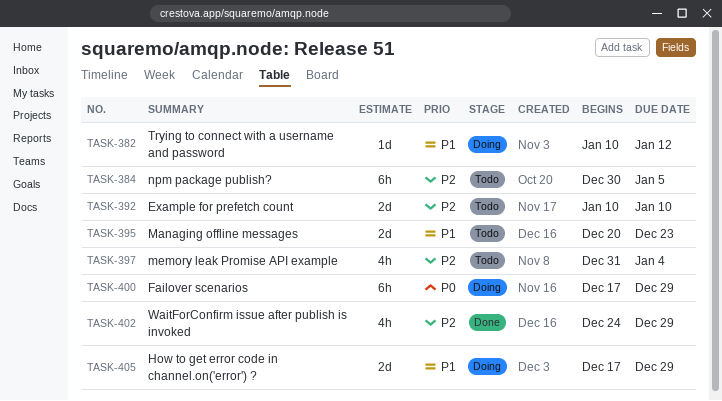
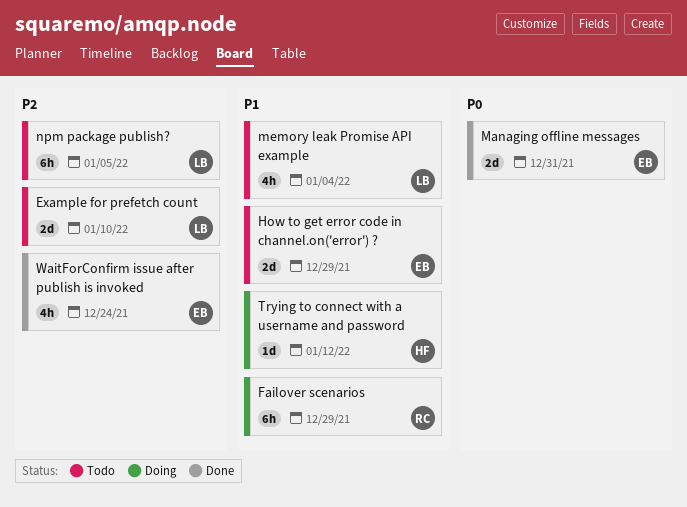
Failover scenarios, priority: P0 -> P1
How to get error code in channel.on('error') ?, status: Doing -> Todo
Managing offline messages, status: Todo -> Done
Managing offline messages, priority: P1 -> P0
Managing offline messages, due: Dec 23 -> Dec 31
memory leak Promise API example, priority: P2 -> P1
WaitForConfirm issue after publish is invoked, due: Dec 29 -> Dec 24

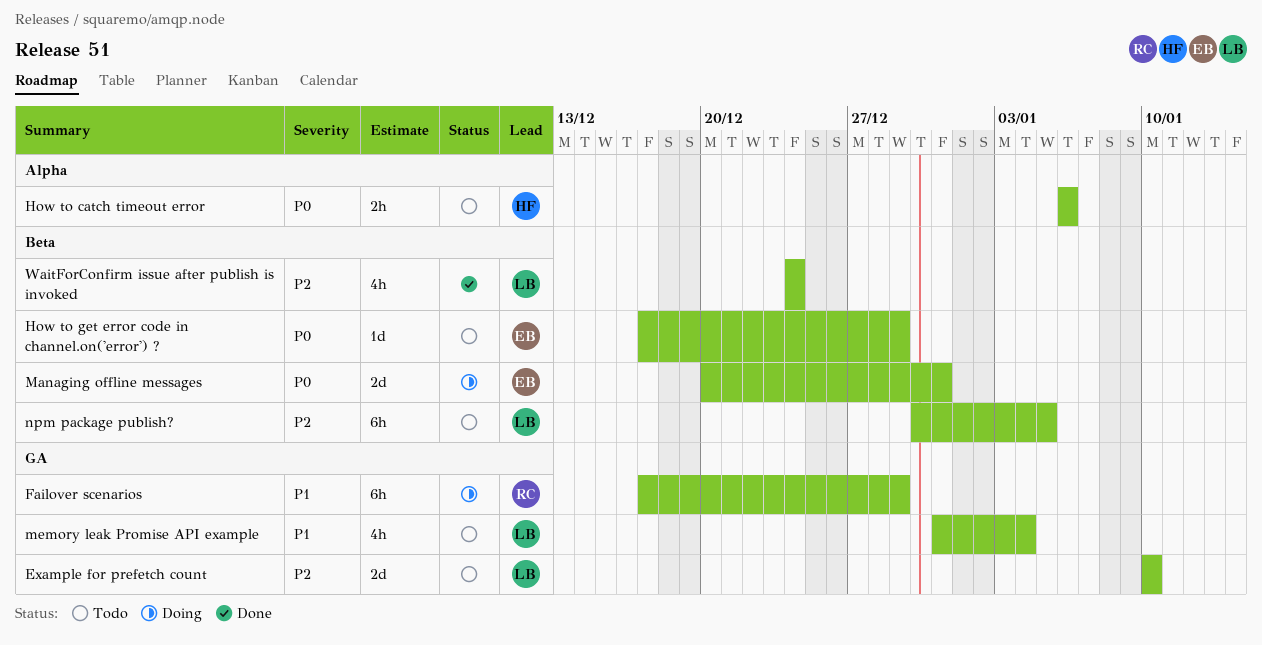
How to catch timeout error: none -> present
How to get error code in channel.on('error') ?, priority: P1 -> P0
How to get error code in channel.on('error') ?, estimate: 2d -> 1d
Managing offline messages, status: Done -> Doing
Trying to connect with a username and password: present -> none
WaitForConfirm issue after publish is invoked, owner: EB -> LB

